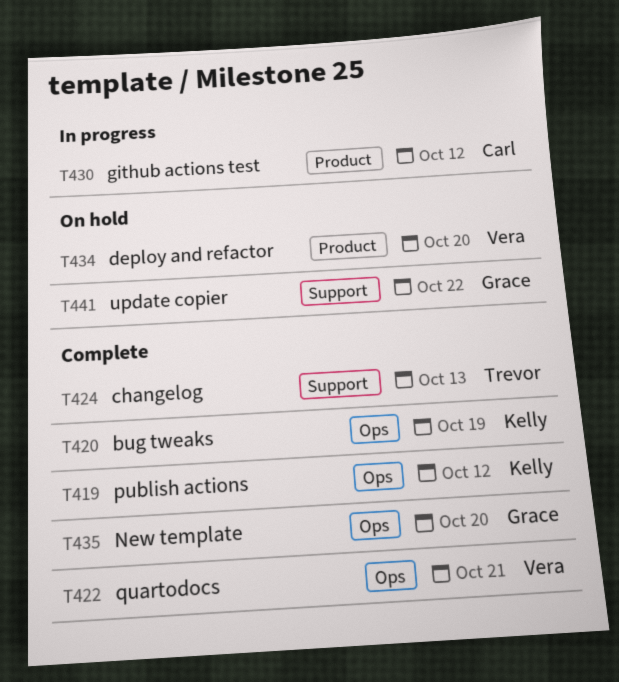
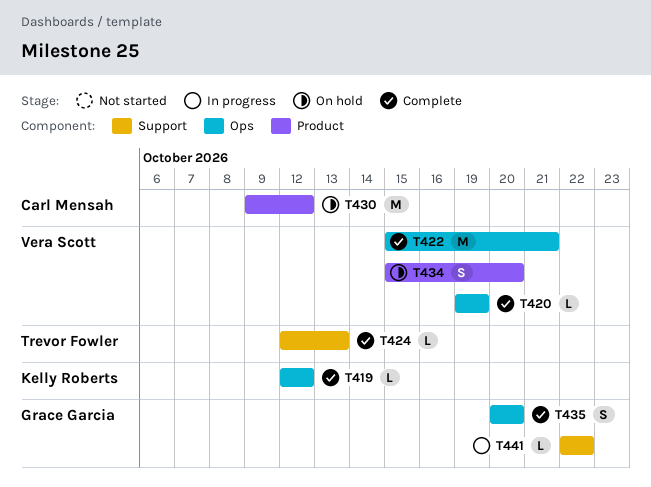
T420, owner: Kelly Roberts -> Vera Scott
T430, status: In progress -> On hold
T441, status: On hold -> In progress

